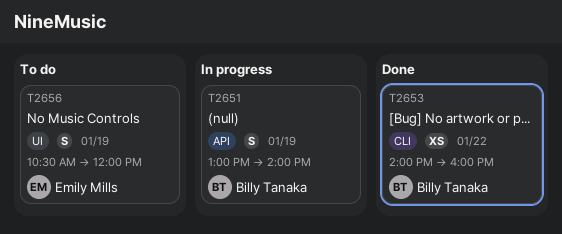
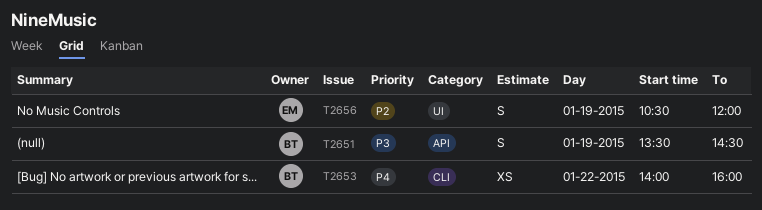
T2651, begins: 13:00 -> 13:30
T2651, ends: 14:00 -> 14:30

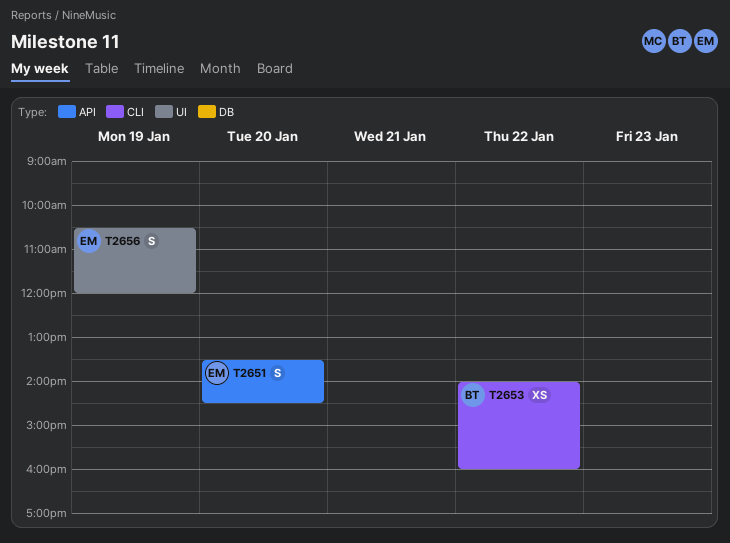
T2651, owner: BT -> EM
T2651, day: Jan 19 -> Jan 20

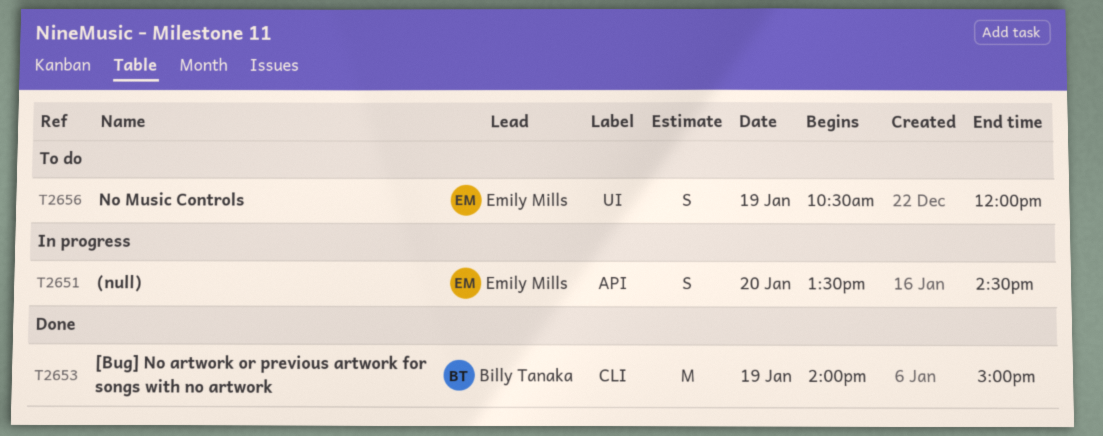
T2653, estimate: XS -> M
T2653, day: Jan 22 -> Jan 19
T2653, ends: 16:00 -> 15:00

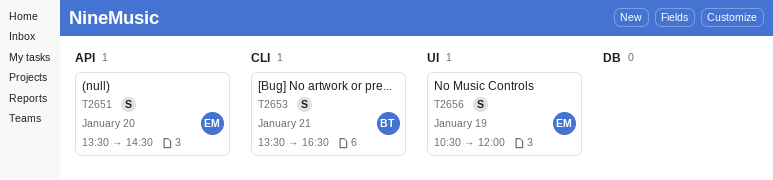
T2653, estimate: M -> S
T2653, day: Jan 19 -> Jan 21
T2653, begins: 14:00 -> 13:30
T2653, ends: 15:00 -> 16:30

